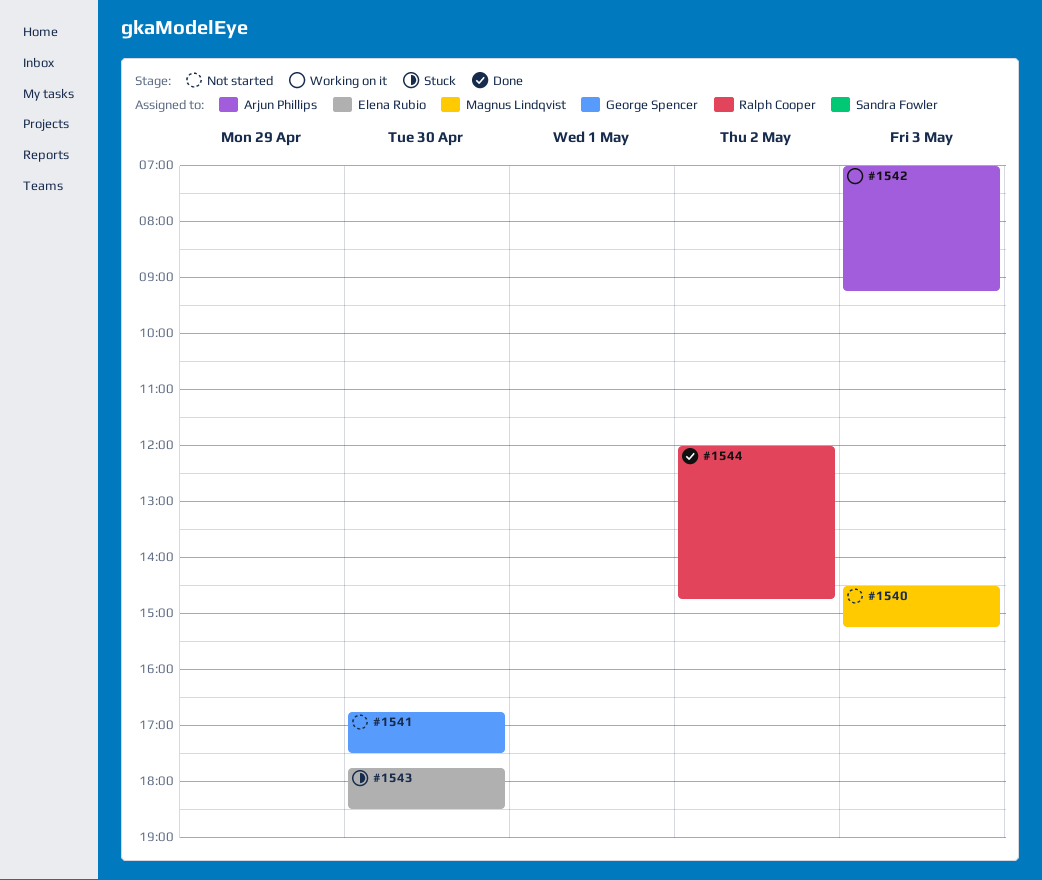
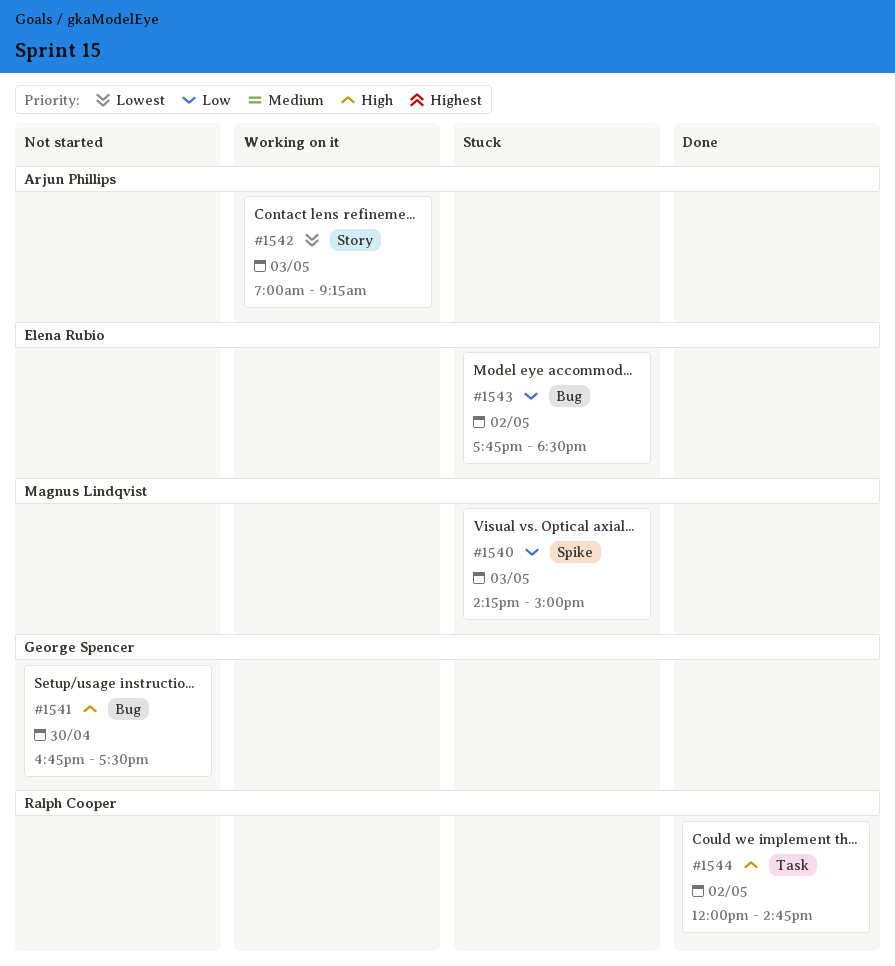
#1540, status: Not started -> Stuck
#1540, begins: 14:30 -> 14:15
#1540, ends: 15:15 -> 15:00
#1543, day: Apr 30 -> May 2

